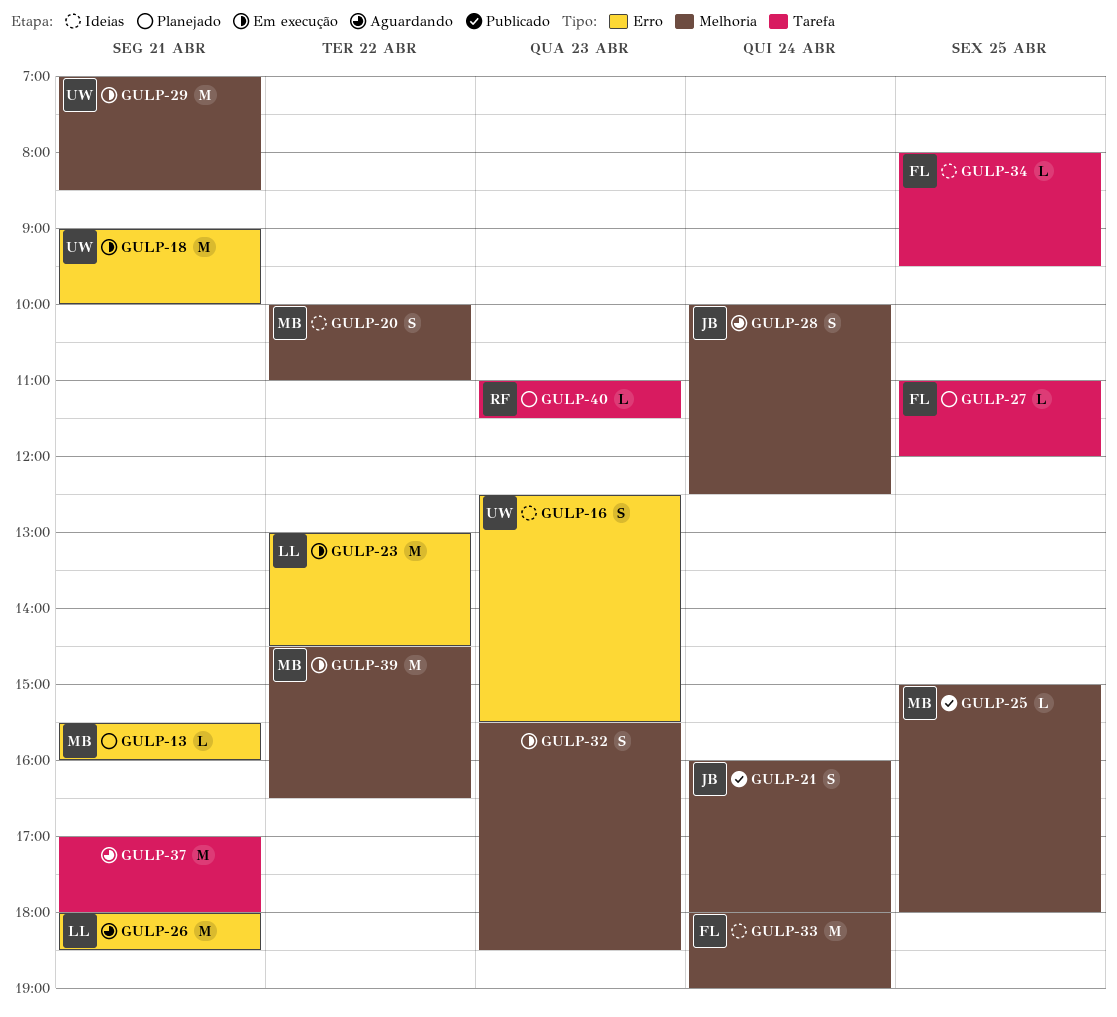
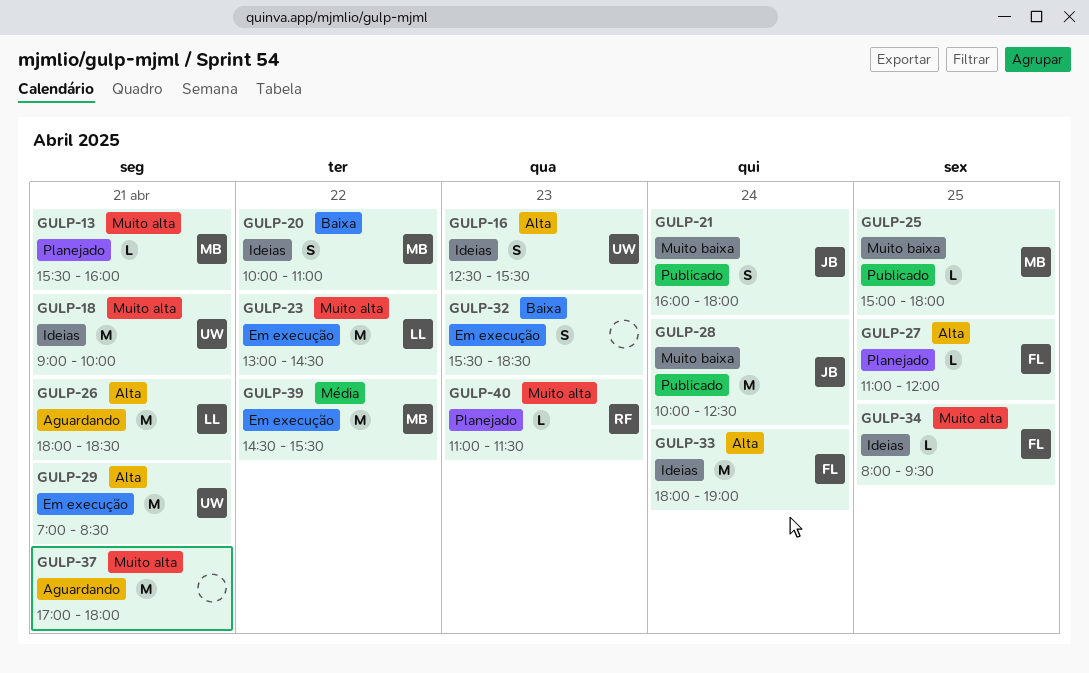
GULP-18, status: Em execução -> Ideias
GULP-28, status: Aguardando -> Publicado
GULP-28, estimate: S -> M
GULP-39, ends: 16:30 -> 15:30

